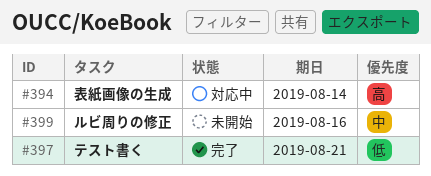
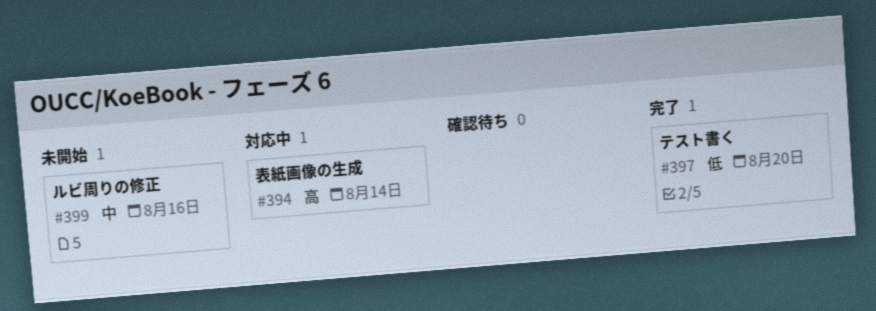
#397, due: Aug 21 -> Aug 20

